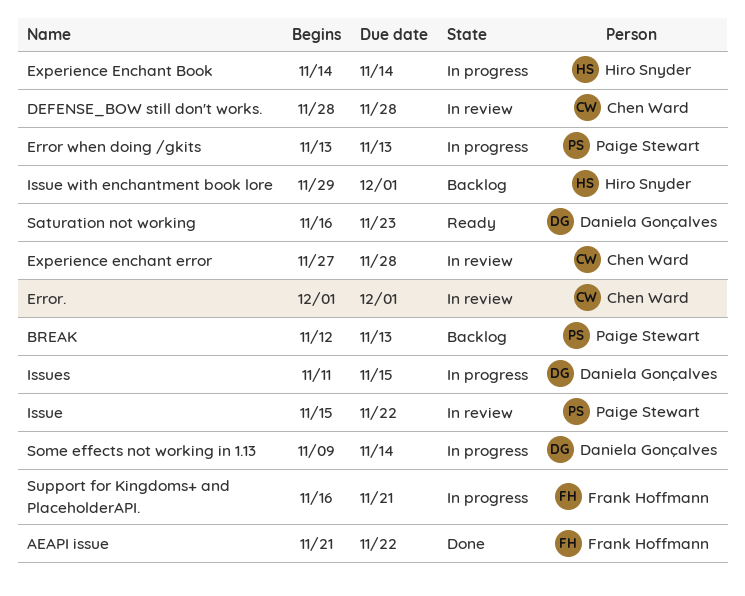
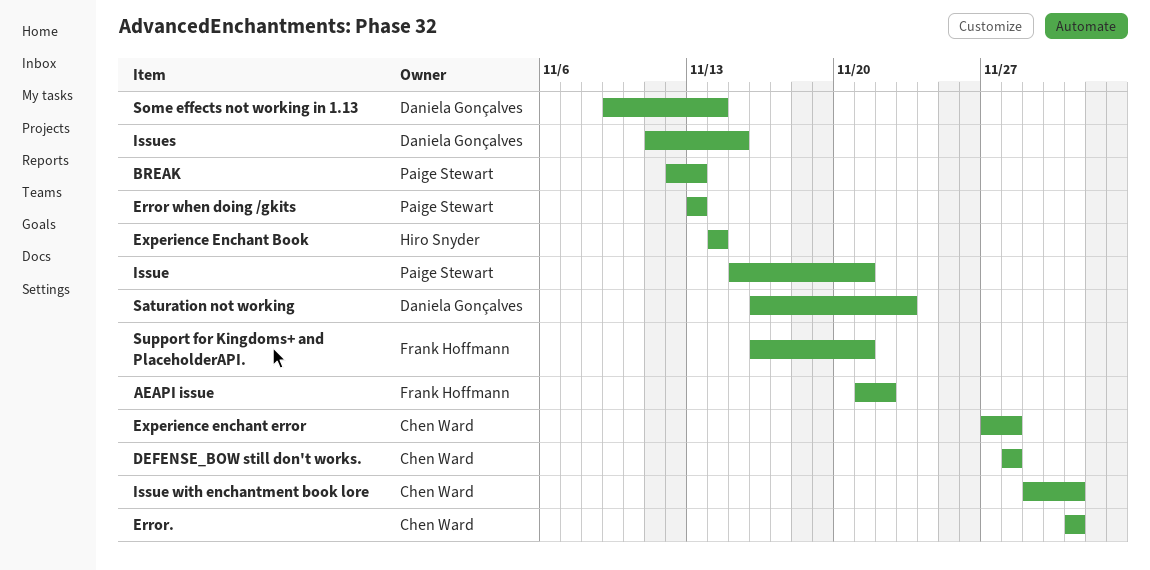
Issue, due: Nov 22 -> Nov 21
Issue with enchantment book lore, owner: Hiro Snyder -> Chen Ward

